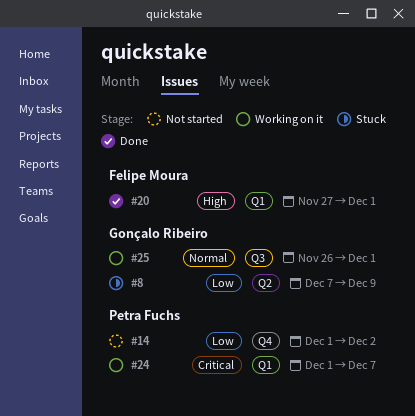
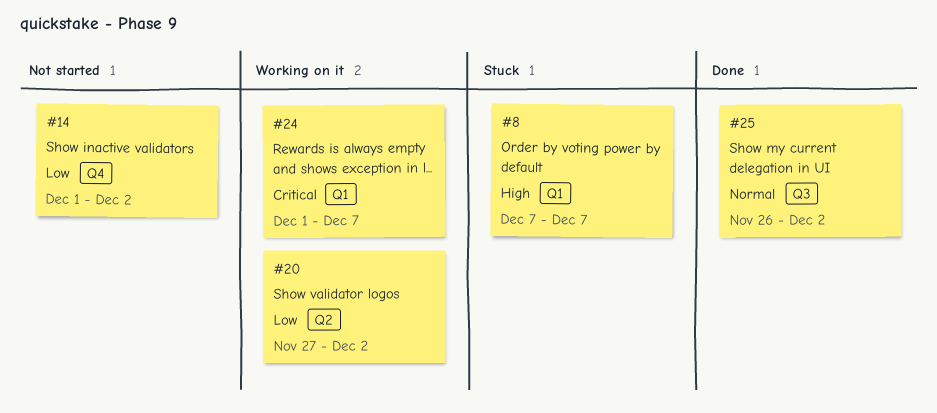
#8, priority: Low -> High
#8, label: Q2 -> Q1
#8, due: Dec 9 -> Dec 7
#20, status: Done -> Working on it
#20, priority: High -> Low
#20, label: Q1 -> Q2
#20, due: Dec 1 -> Dec 2
#25, status: Working on it -> Done
#25, due: Dec 1 -> Dec 2

